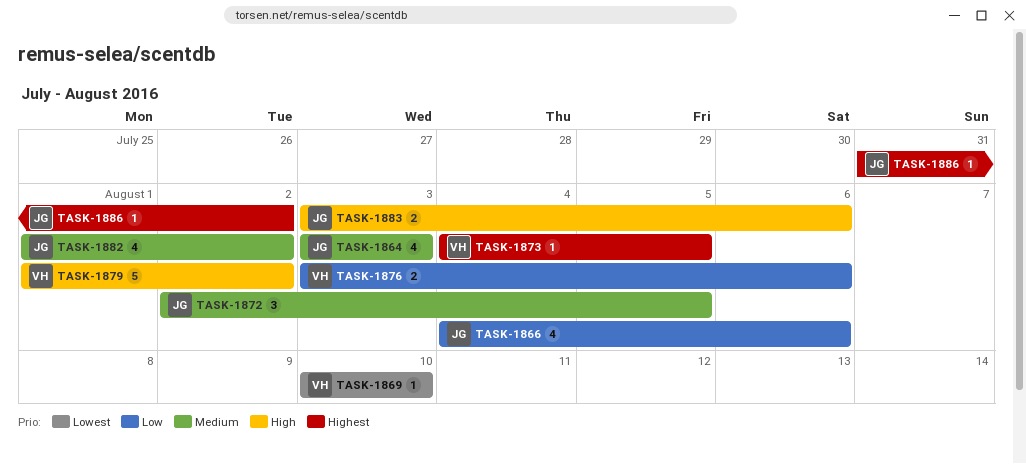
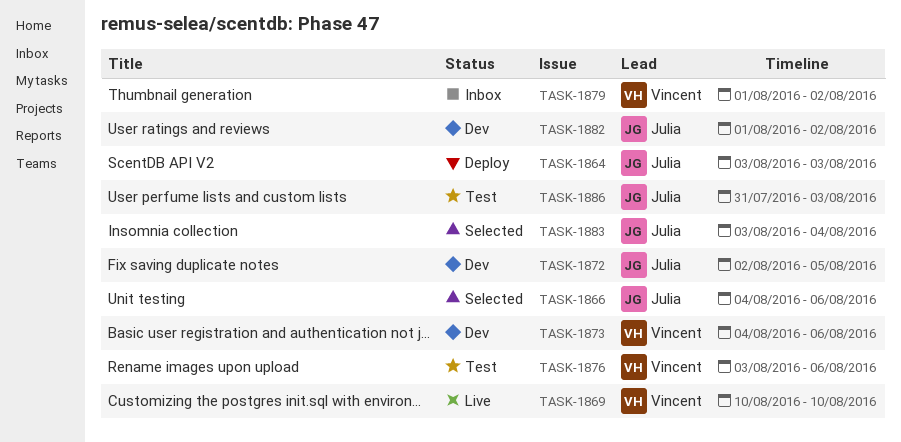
TASK-1873, due: Aug 5 -> Aug 6
TASK-1883, due: Aug 6 -> Aug 4
TASK-1886, due: Aug 2 -> Aug 3

